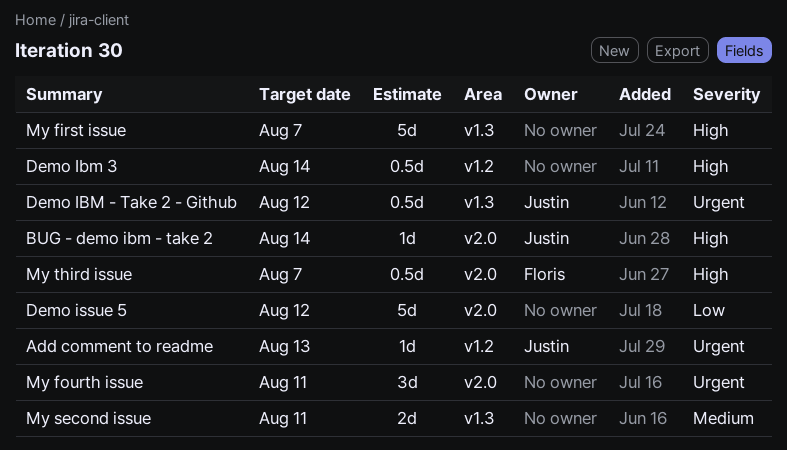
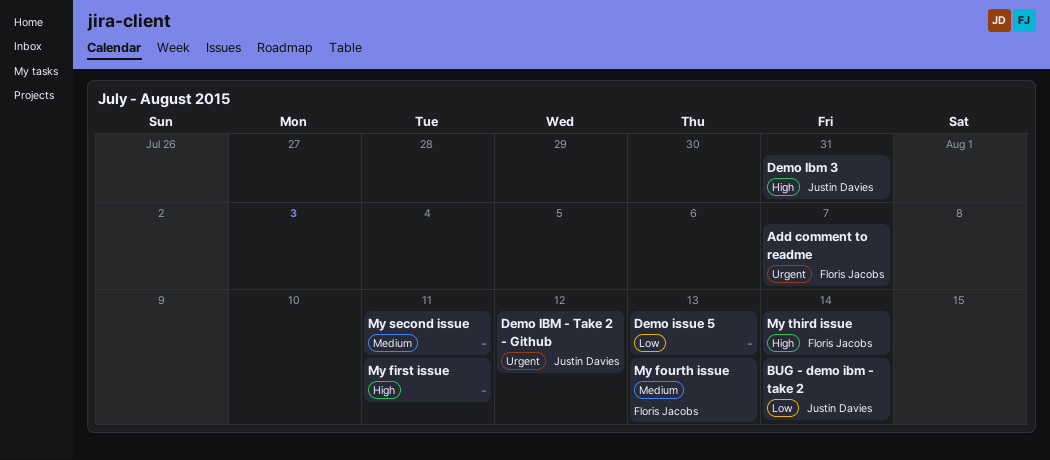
Add comment to readme, owner: Justin Davies -> Floris Jacobs
Add comment to readme, due: Aug 13 -> Aug 7
BUG - demo ibm - take 2, priority: High -> Low
Demo Ibm 3, owner: none -> Justin Davies
Demo Ibm 3, due: Aug 14 -> Jul 31
Demo issue 5, due: Aug 12 -> Aug 13
My first issue, due: Aug 7 -> Aug 11
My fourth issue, owner: none -> Floris Jacobs
My fourth issue, priority: Urgent -> Medium
My fourth issue, due: Aug 11 -> Aug 13
My third issue, due: Aug 7 -> Aug 14

